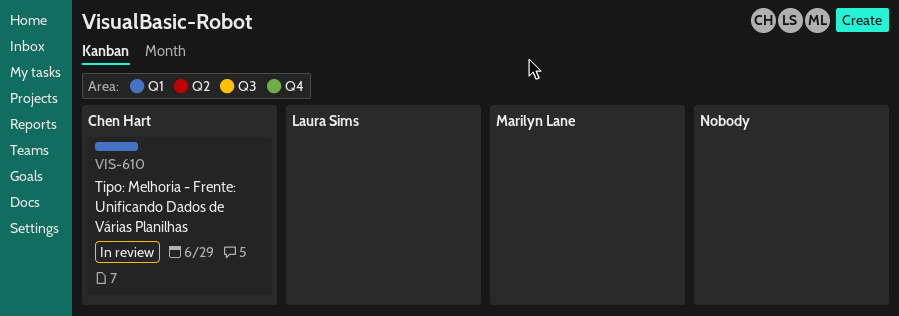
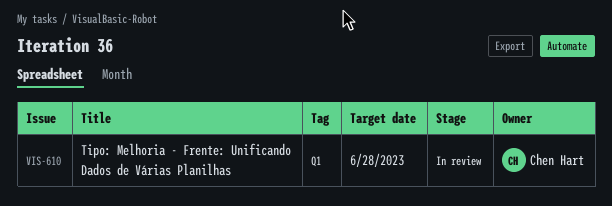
VIS-610, due: Jun 29 -> Jun 28

